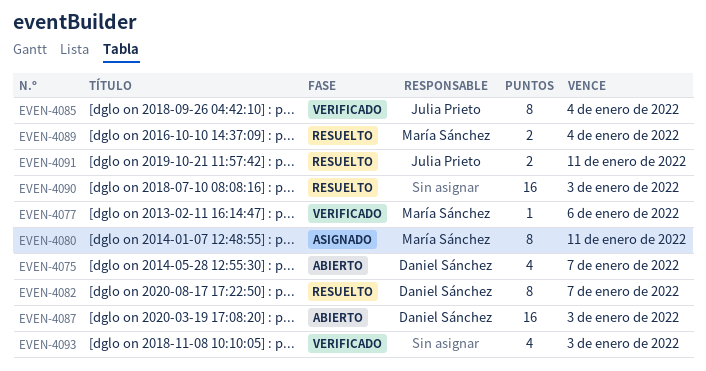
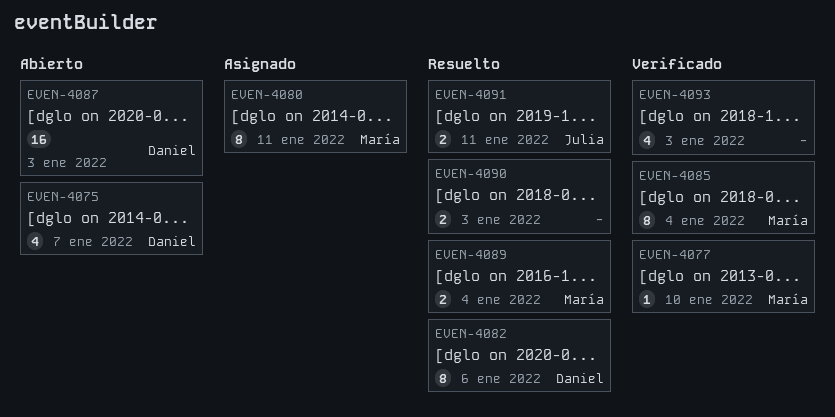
EVEN-4077, due: Jan 6 -> Jan 10
EVEN-4082, due: Jan 7 -> Jan 6
EVEN-4085, owner: Julia Prieto -> María Sánchez
EVEN-4090, estimate: 16 -> 2

